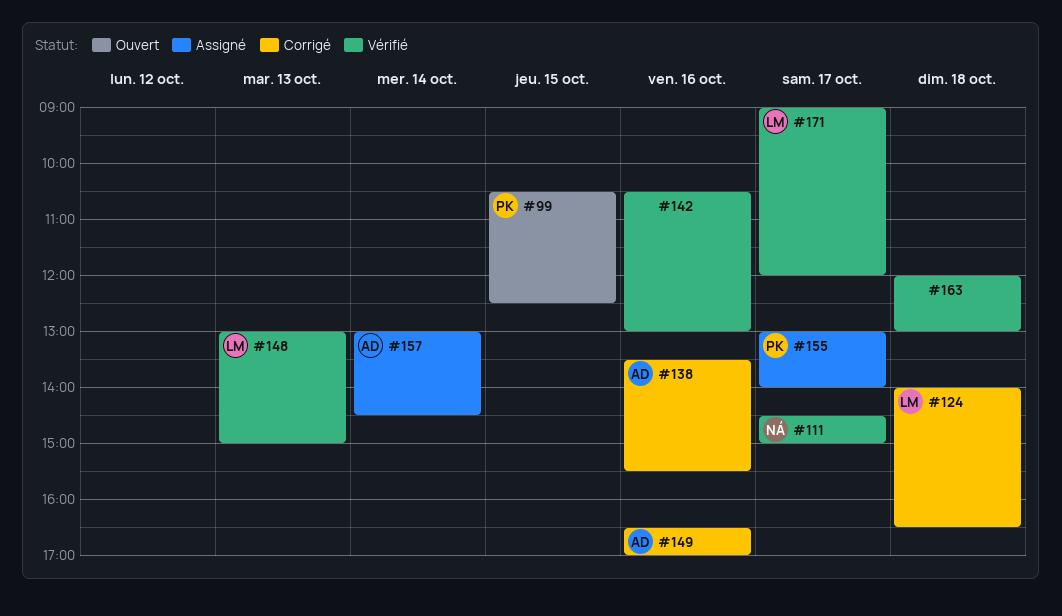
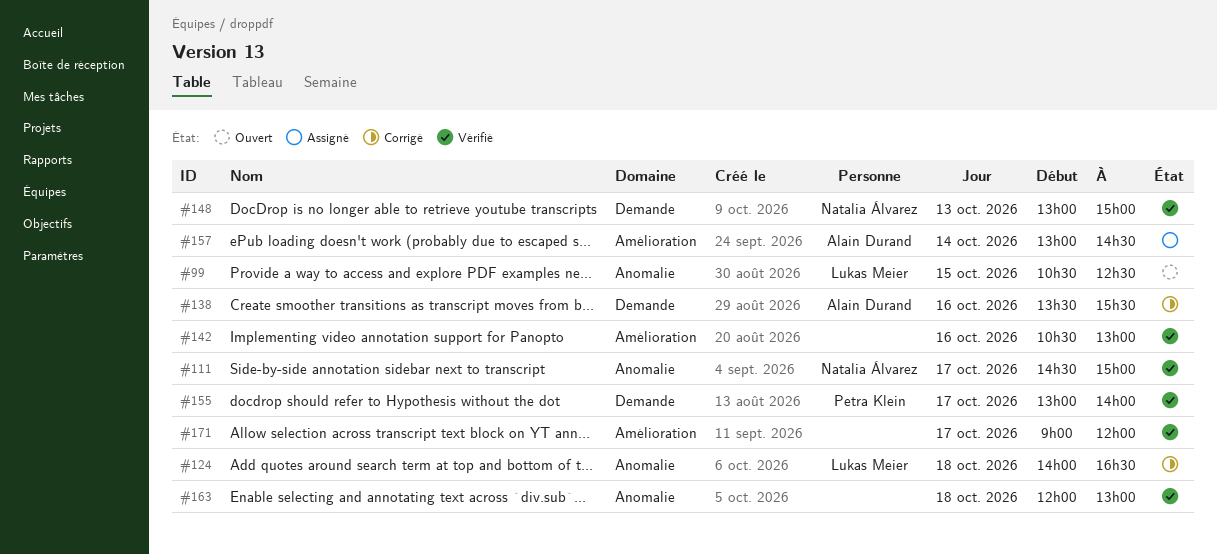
#99, owner: Petra Klein -> Lukas Meier
#148, owner: Lukas Meier -> Natalia Álvarez
#149: present -> none
#155, status: Assigné -> Vérifié
#171, owner: Lukas Meier -> none

